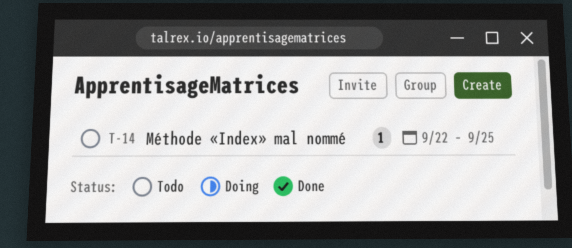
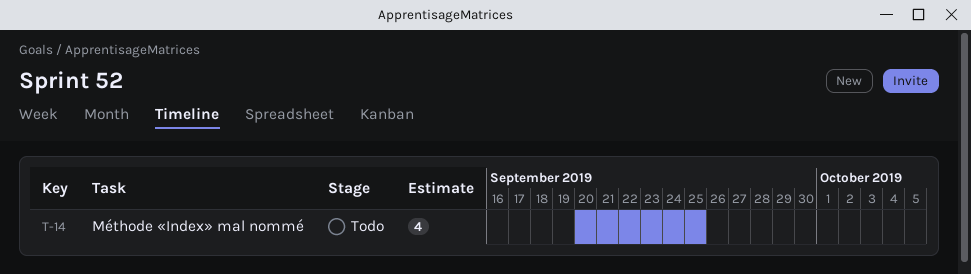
T-14, estimate: 1 -> 4
T-14, start: Sep 22 -> Sep 20

